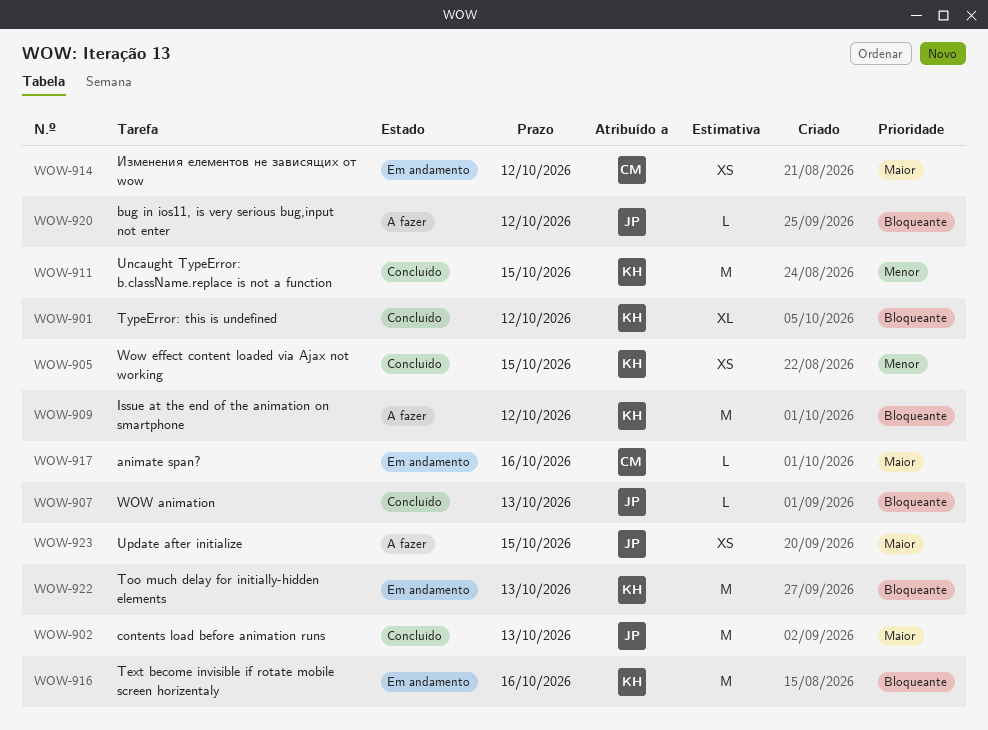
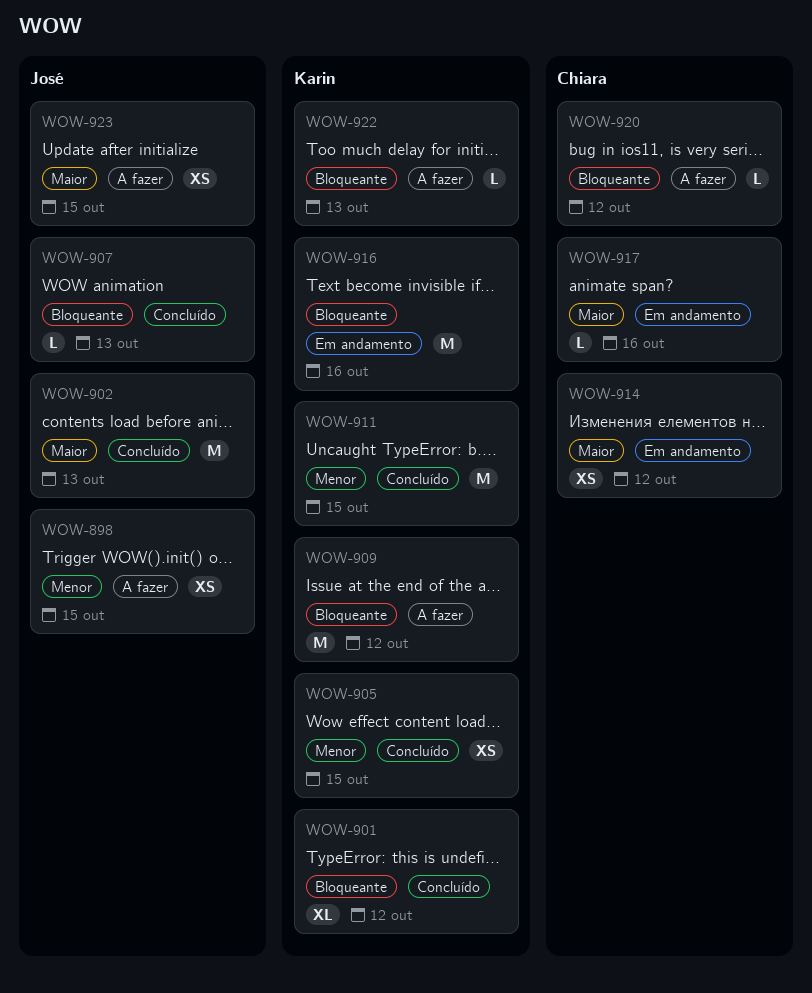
WOW-898: none -> present
WOW-920, owner: José -> Chiara
WOW-922, status: Em andamento -> A fazer
WOW-922, estimate: M -> L

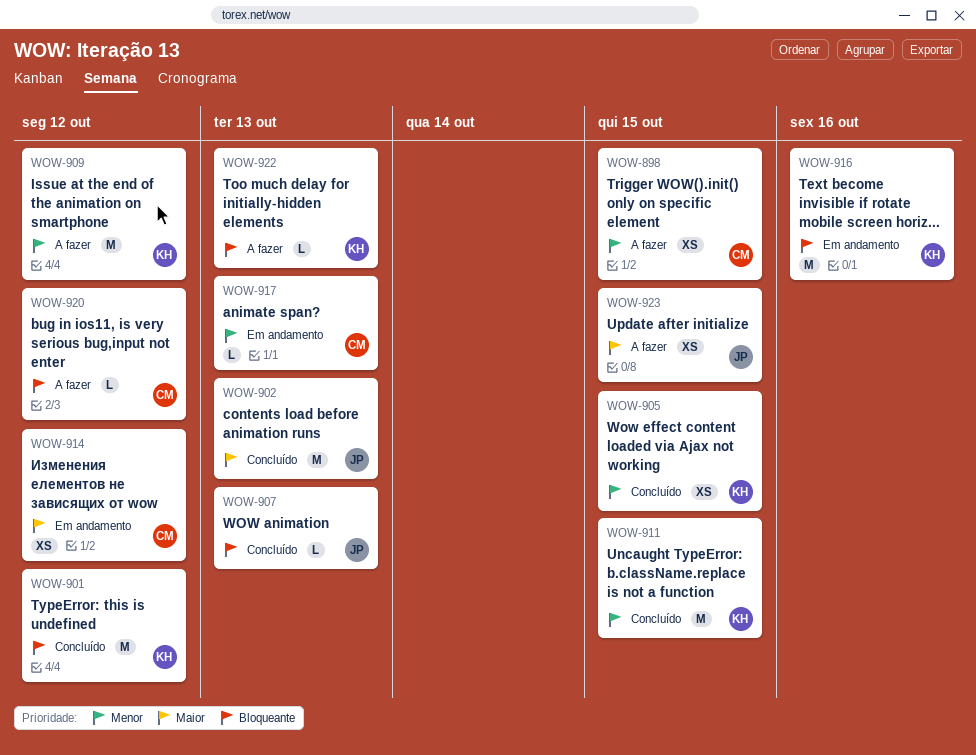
WOW-898, owner: José -> Chiara
WOW-901, estimate: XL -> M
WOW-909, priority: Bloqueante -> Menor
WOW-917, priority: Maior -> Menor
WOW-917, due: Oct 16 -> Oct 13

